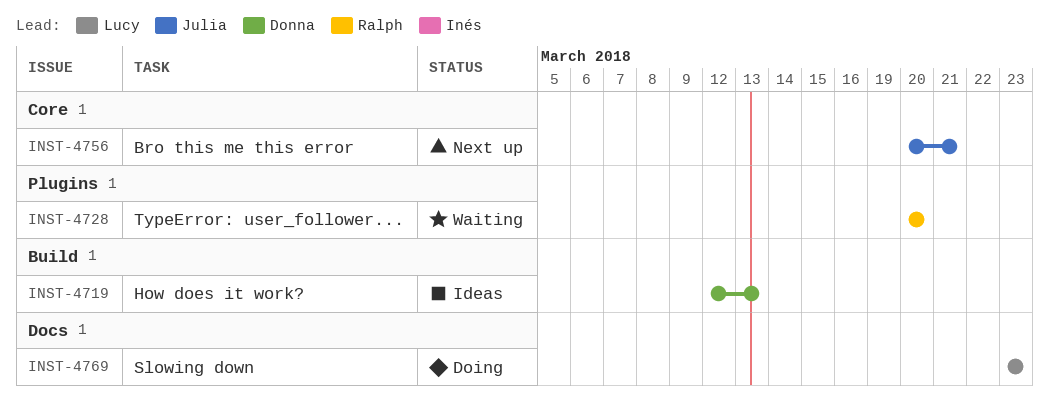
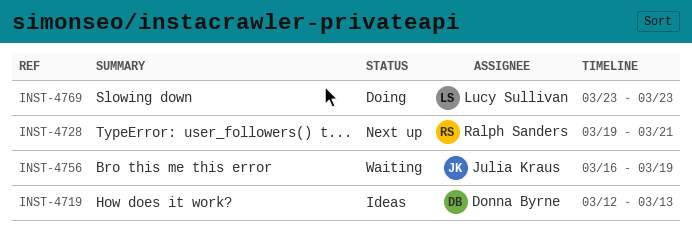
INST-4728, status: Waiting -> Next up
INST-4728, start: Mar 20 -> Mar 19
INST-4728, due: Mar 20 -> Mar 21
INST-4756, status: Next up -> Waiting
INST-4756, start: Mar 20 -> Mar 16
INST-4756, due: Mar 21 -> Mar 19

